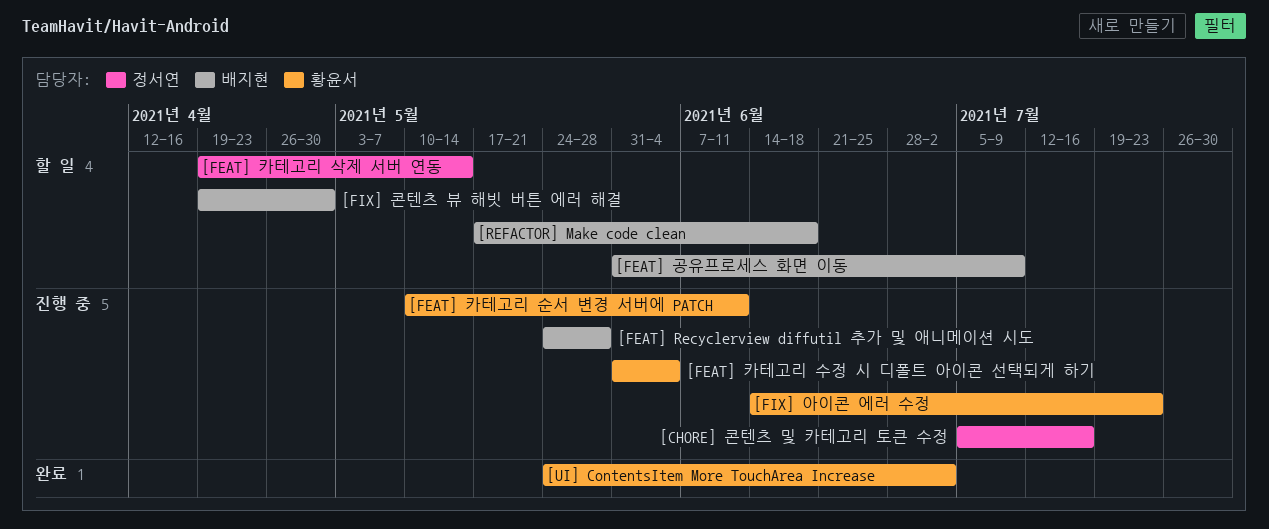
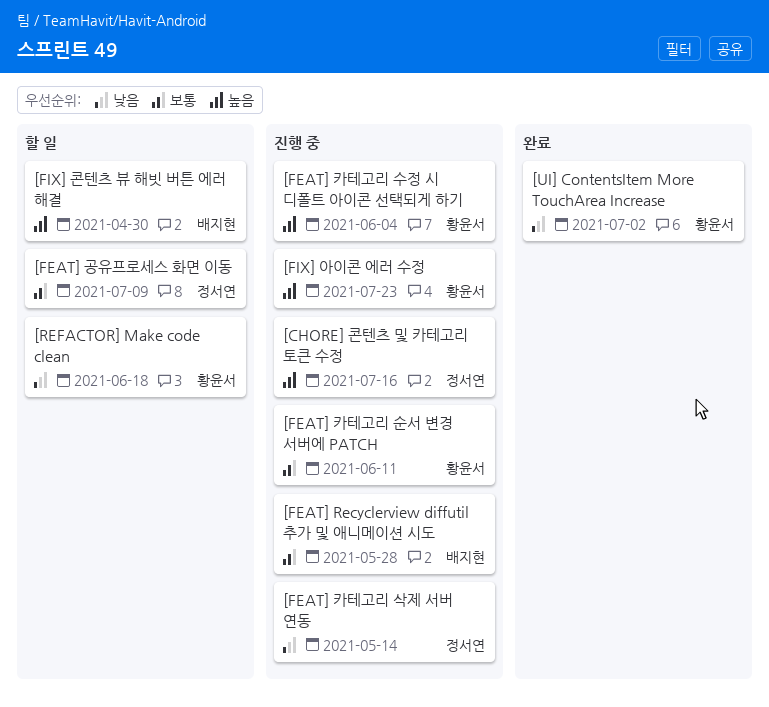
[FEAT] 공유프로세스 화면 이동, owner: 배지현 -> 정서연
[FEAT] 카테고리 삭제 서버 연동, status: 할 일 -> 진행 중
[REFACTOR] Make code clean, owner: 배지현 -> 황윤서

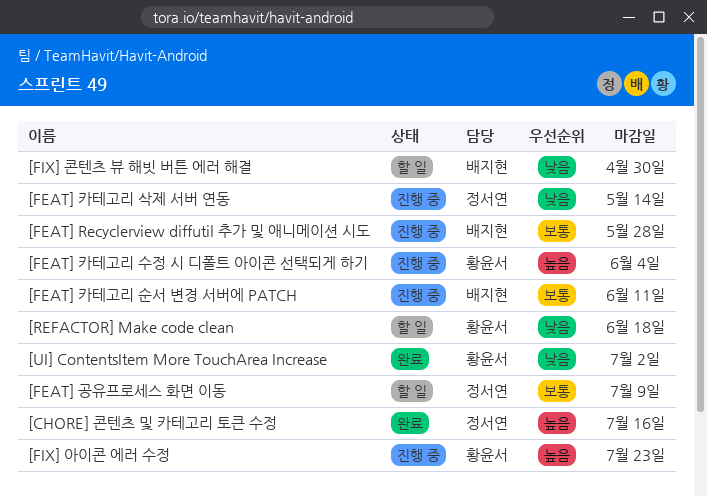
[CHORE] 콘텐츠 및 카테고리 토큰 수정, status: 진행 중 -> 완료
[FEAT] 카테고리 순서 변경 서버에 PATCH, owner: 황윤서 -> 배지현
[FIX] 콘텐츠 뷰 해빗 버튼 에러 해결, priority: 높음 -> 낮음

